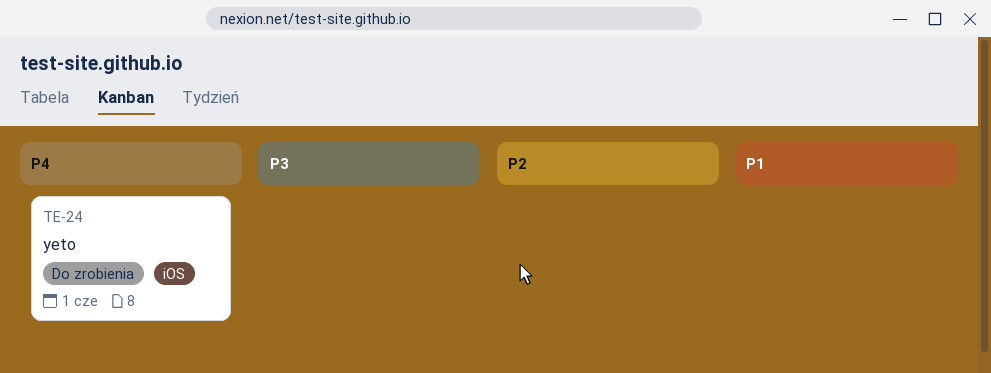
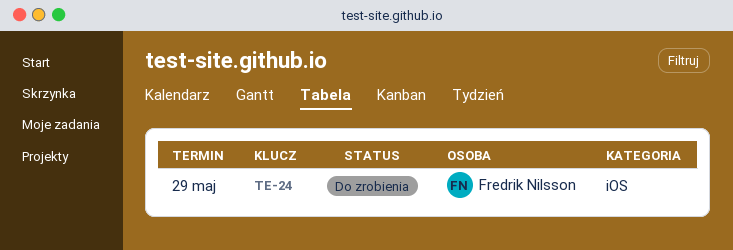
TE-24, due: Jun 1 -> May 29

